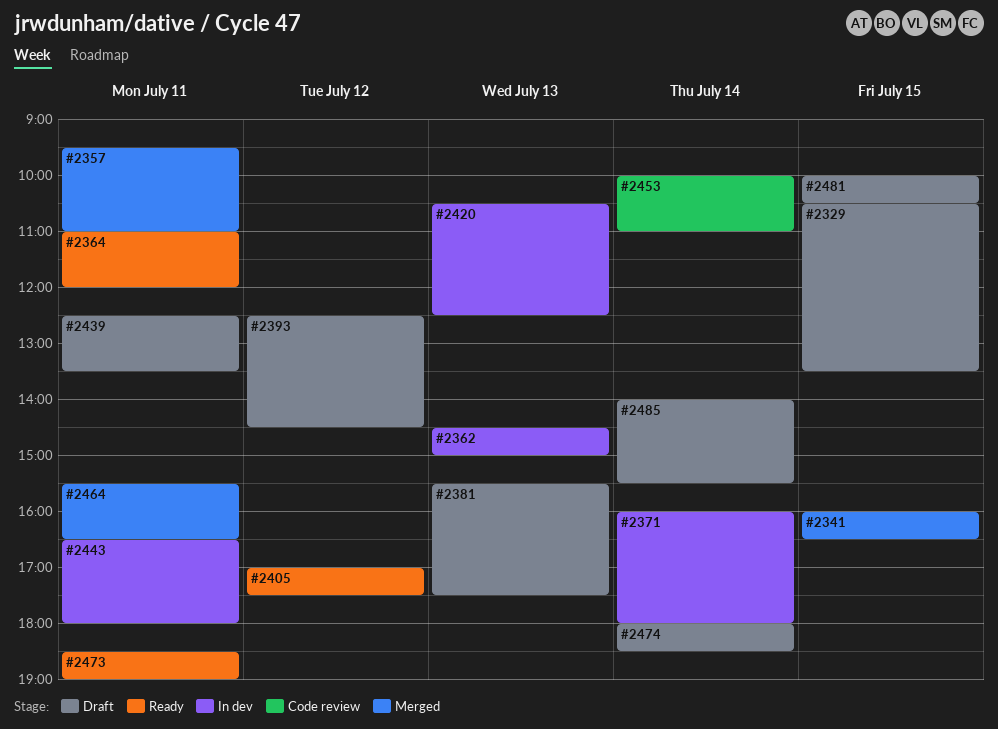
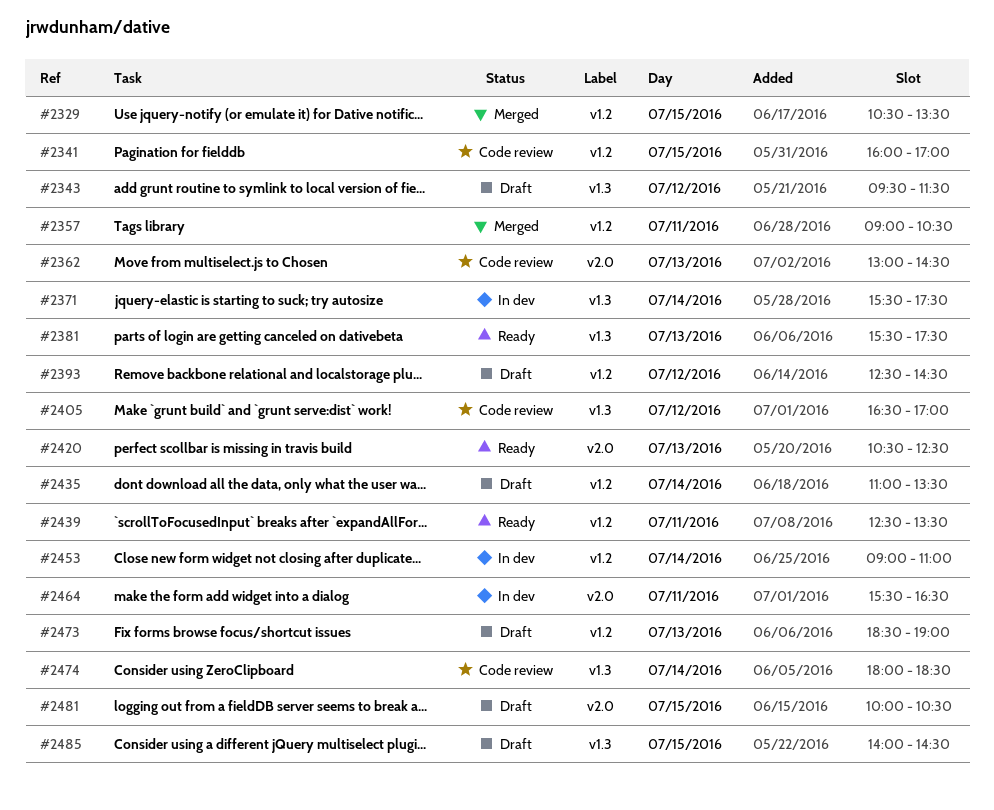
#2329, status: Draft -> Merged
#2341, status: Merged -> Code review
#2341, ends: 16:30 -> 17:00
#2343: none -> present
#2357, begins: 09:30 -> 09:00
#2357, ends: 11:00 -> 10:30
#2362, status: In dev -> Code review
#2362, begins: 14:30 -> 13:00
#2362, ends: 15:00 -> 14:30
#2364: present -> none
#2371, begins: 16:00 -> 15:30
#2371, ends: 18:00 -> 17:30
#2381, status: Draft -> Ready
#2405, status: Ready -> Code review
#2405, begins: 17:00 -> 16:30
#2405, ends: 17:30 -> 17:00
#2420, status: In dev -> Ready
#2435: none -> present
#2439, status: Draft -> Ready
#2443: present -> none
#2453, status: Code review -> In dev
#2453, begins: 10:00 -> 09:00
#2464, status: Merged -> In dev
#2473, status: Ready -> Draft
#2473, day: Jul 11 -> Jul 13
#2474, status: Draft -> Code review
#2485, day: Jul 14 -> Jul 15
#2485, ends: 15:30 -> 14:30

